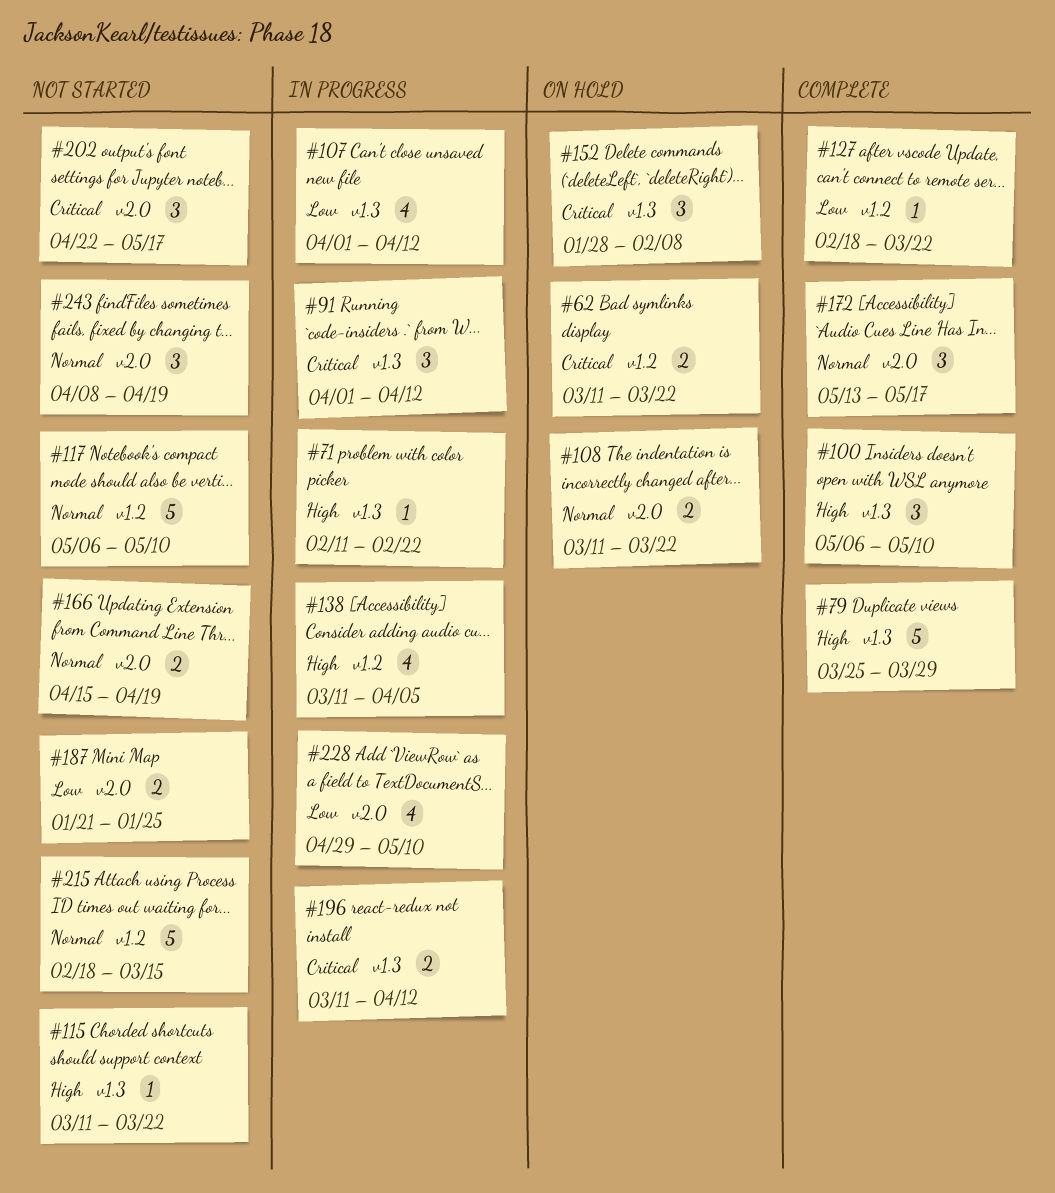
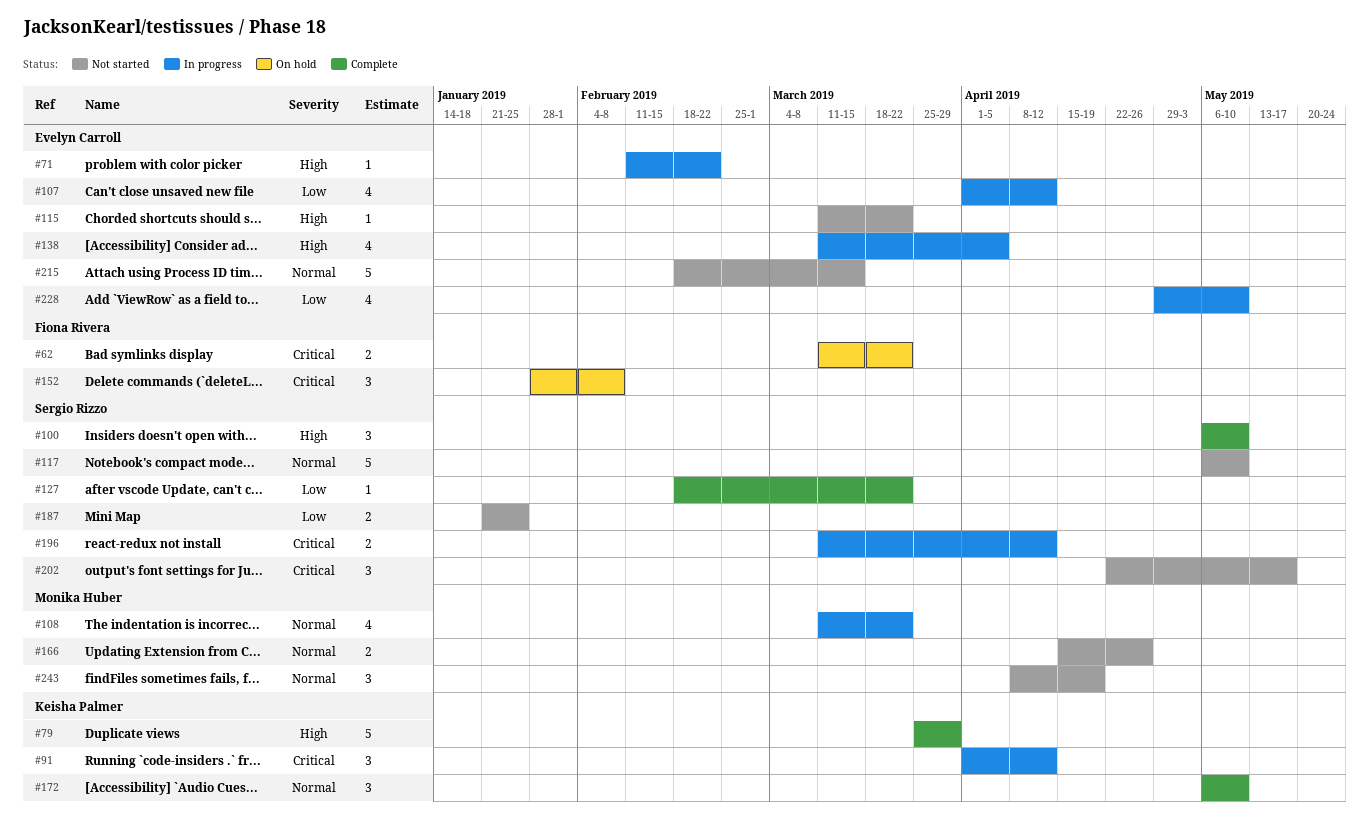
#108, status: On hold -> In progress
#108, estimate: 2 -> 4
#166, due: Apr 19 -> Apr 26
#172, start: May 13 -> May 6
#172, due: May 17 -> May 10

